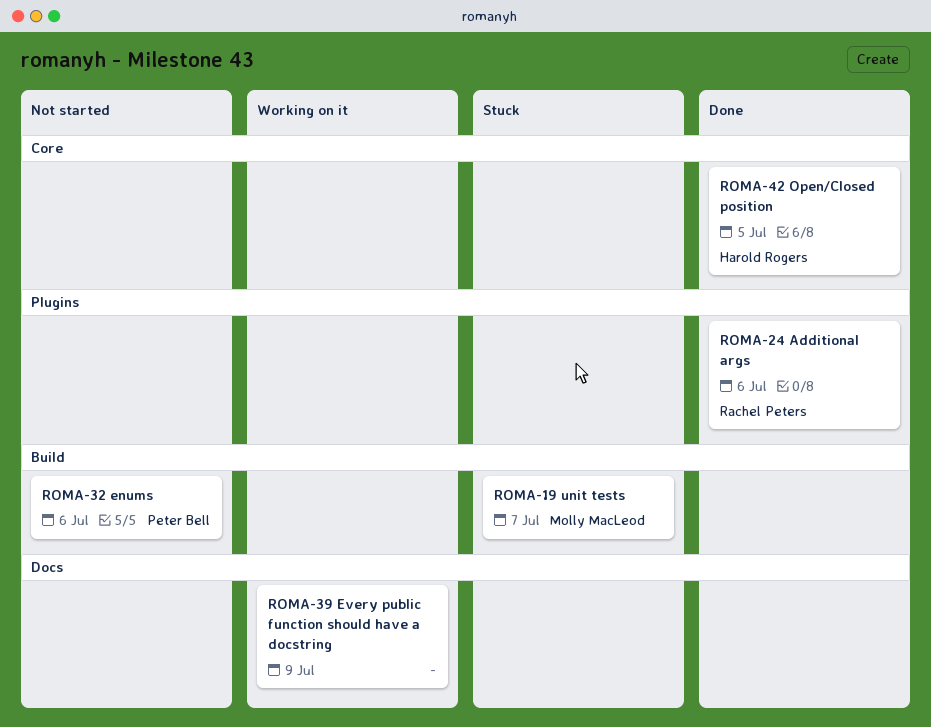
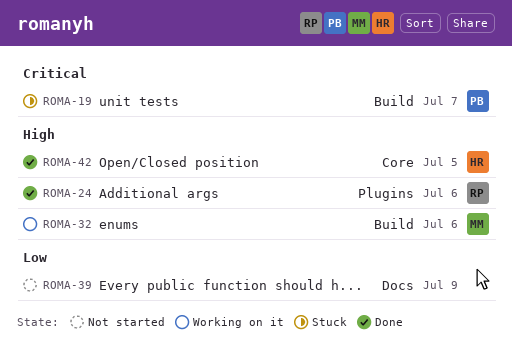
ROMA-19, owner: Molly MacLeod -> Peter Bell
ROMA-32, status: Not started -> Working on it
ROMA-32, owner: Peter Bell -> Molly MacLeod
ROMA-39, status: Working on it -> Not started

